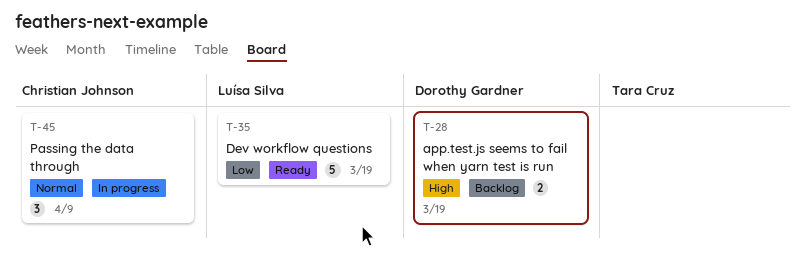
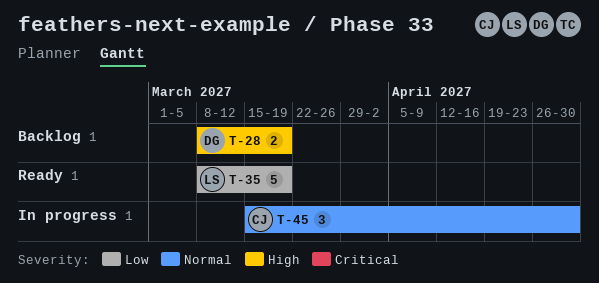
T-45, due: Apr 9 -> Apr 30

